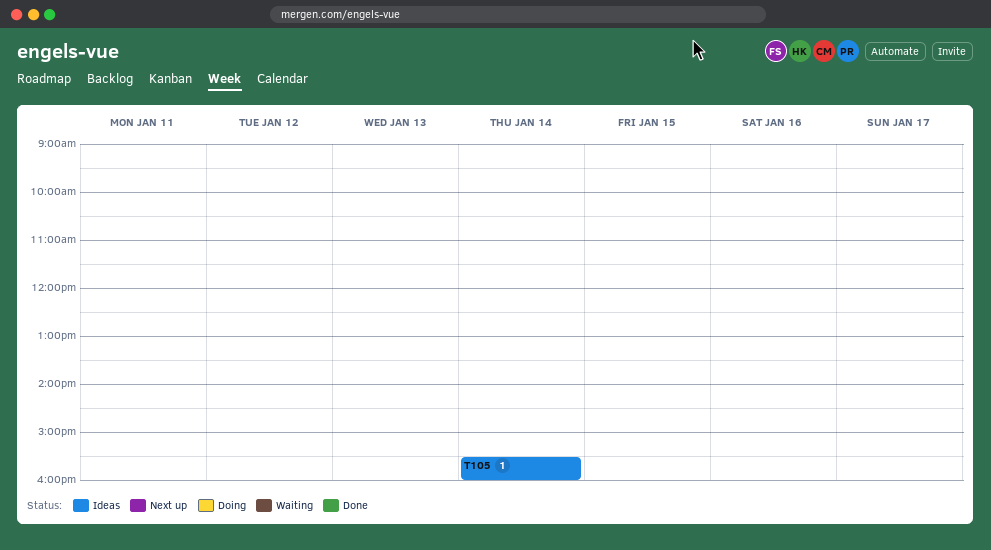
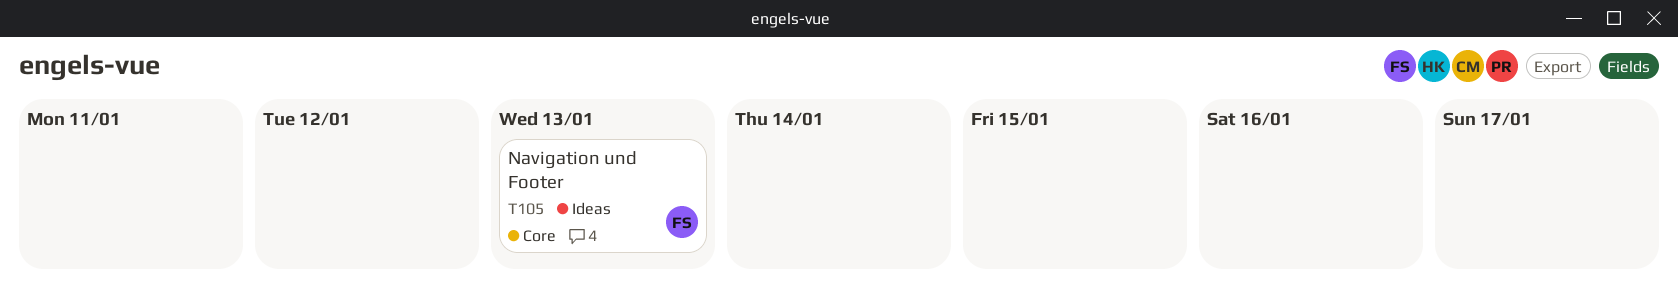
T105, day: Jan 14 -> Jan 13

